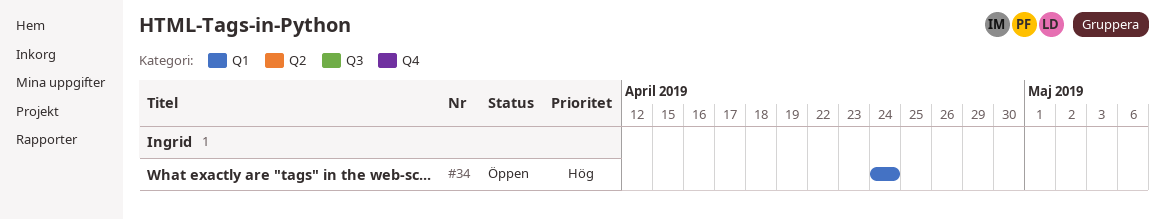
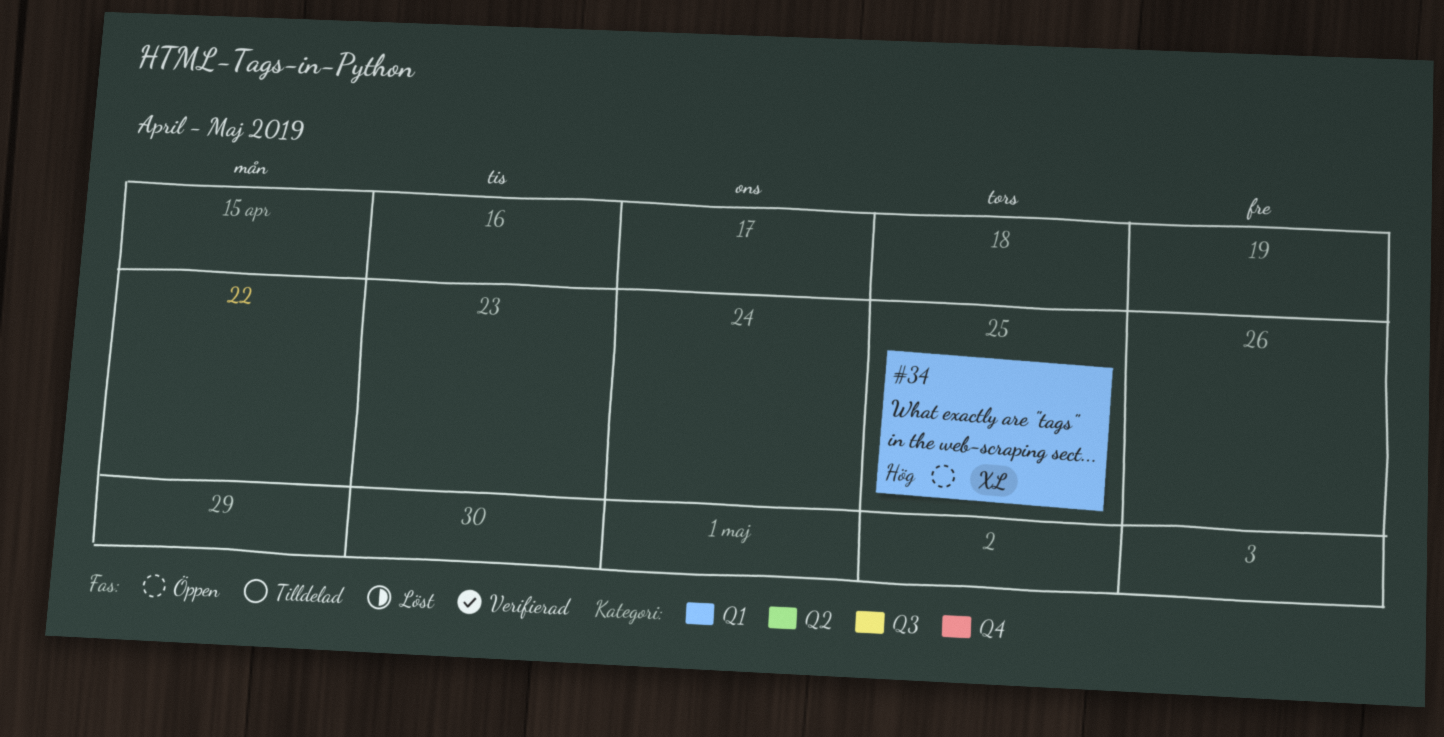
#34, due: Apr 24 -> Apr 25

